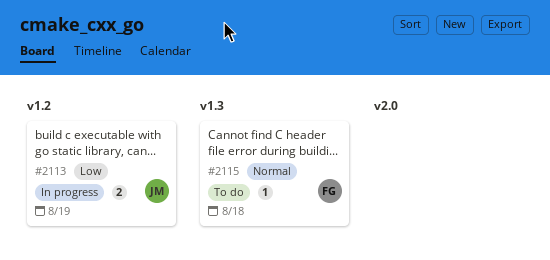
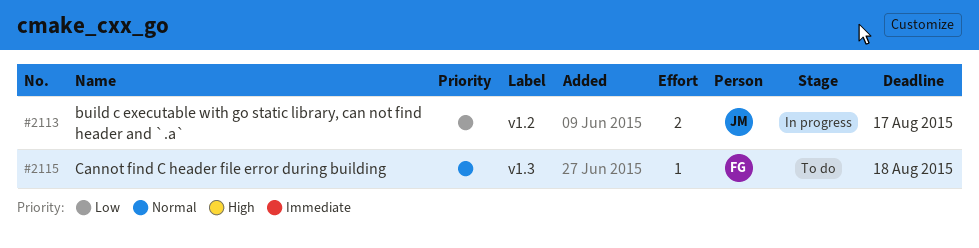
#2113, due: Aug 19 -> Aug 17

